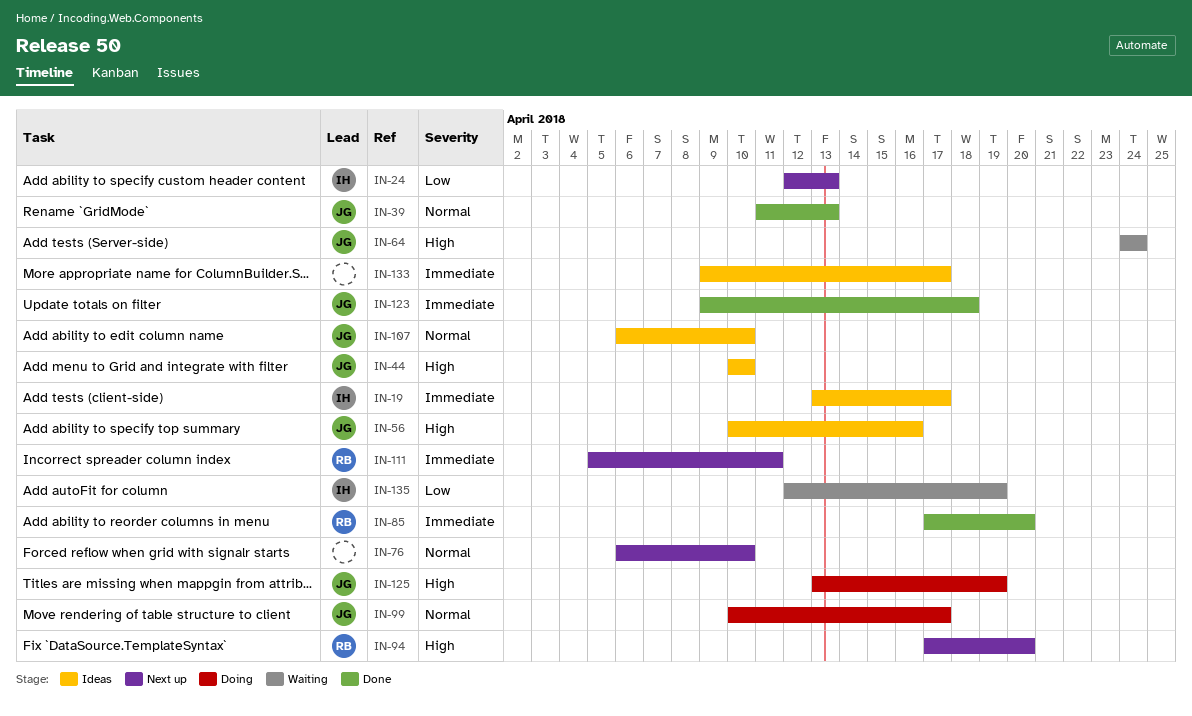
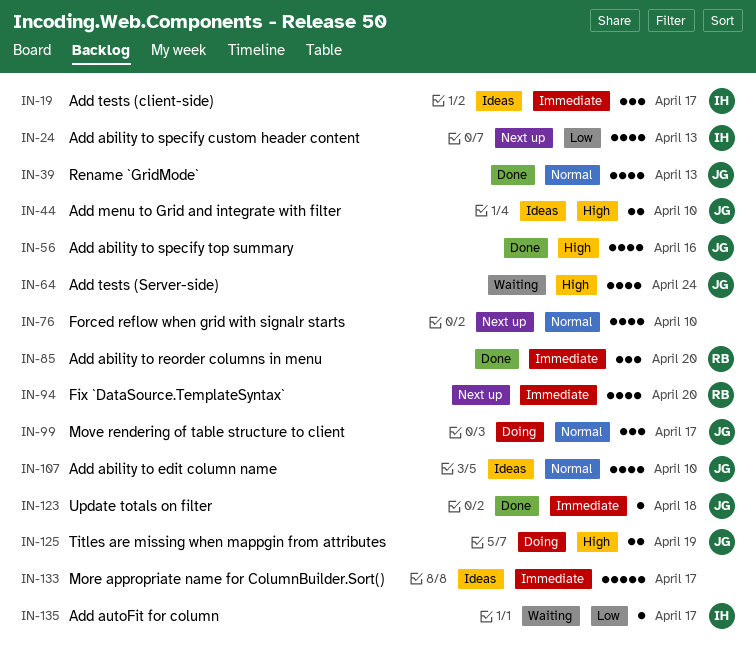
IN-56, status: Ideas -> Done
IN-94, priority: High -> Immediate
IN-111: present -> none
IN-135, due: Apr 19 -> Apr 17

